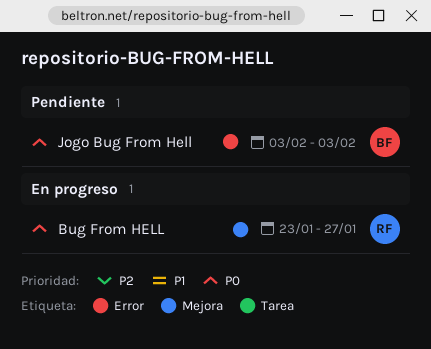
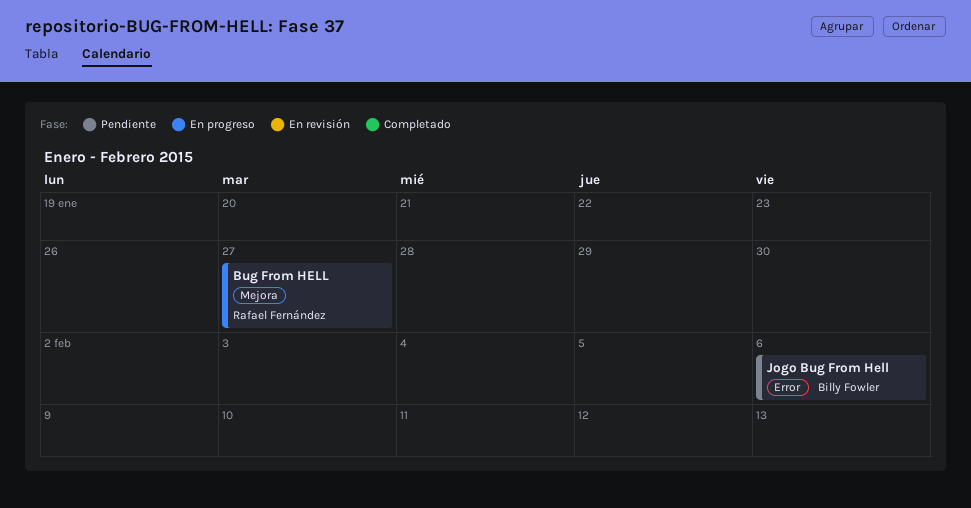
Jogo Bug From Hell, due: Feb 3 -> Feb 6

